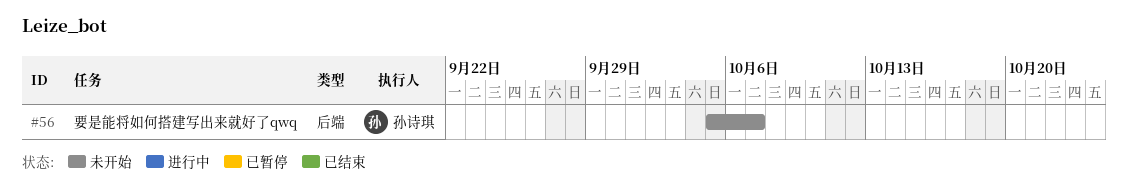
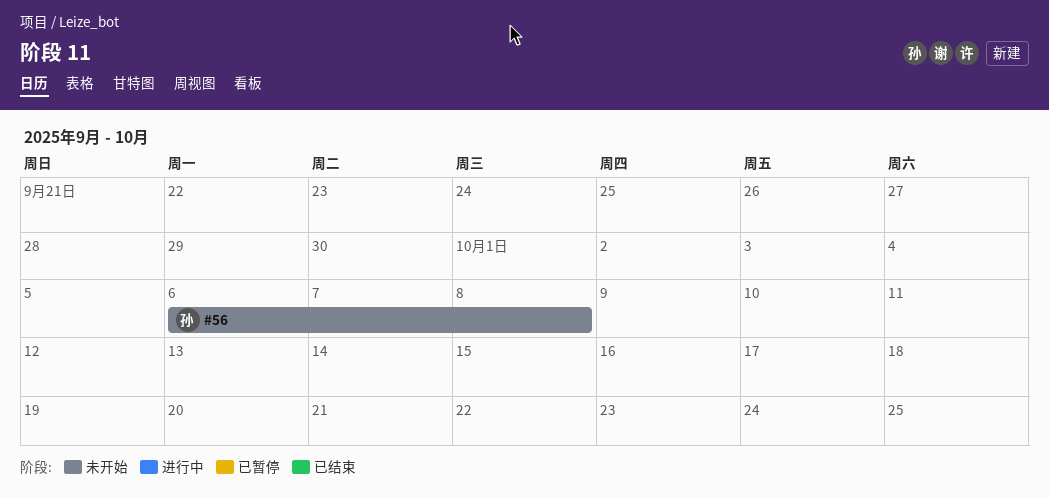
#56, start: Oct 5 -> Oct 6
#56, due: Oct 7 -> Oct 8

